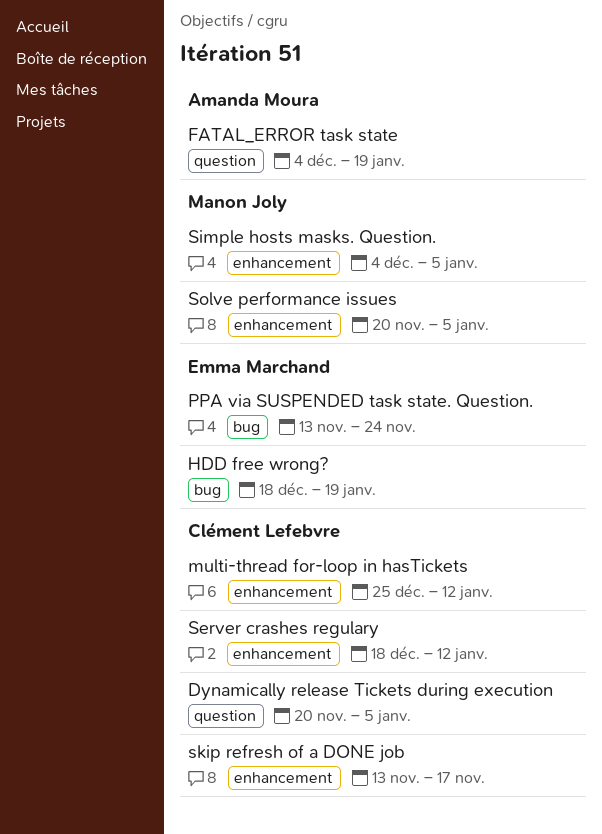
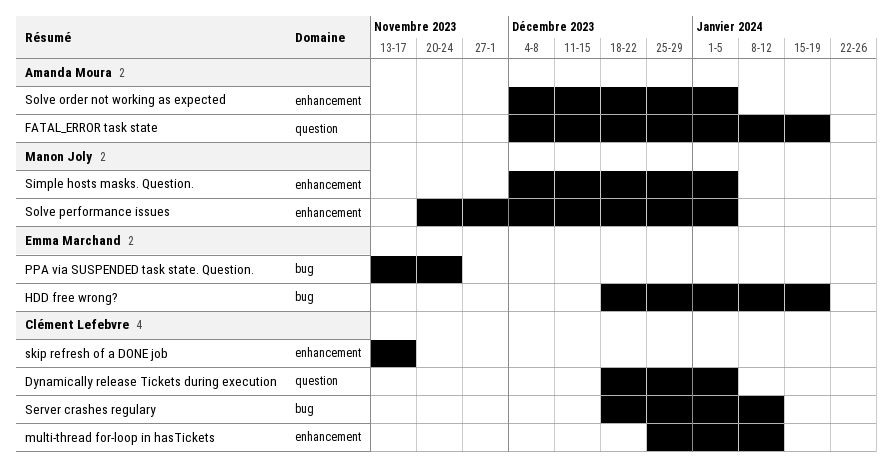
Dynamically release Tickets during execution, start: Nov 20 -> Dec 18
Server crashes regulary, label: enhancement -> bug
Solve order not working as expected: none -> present

